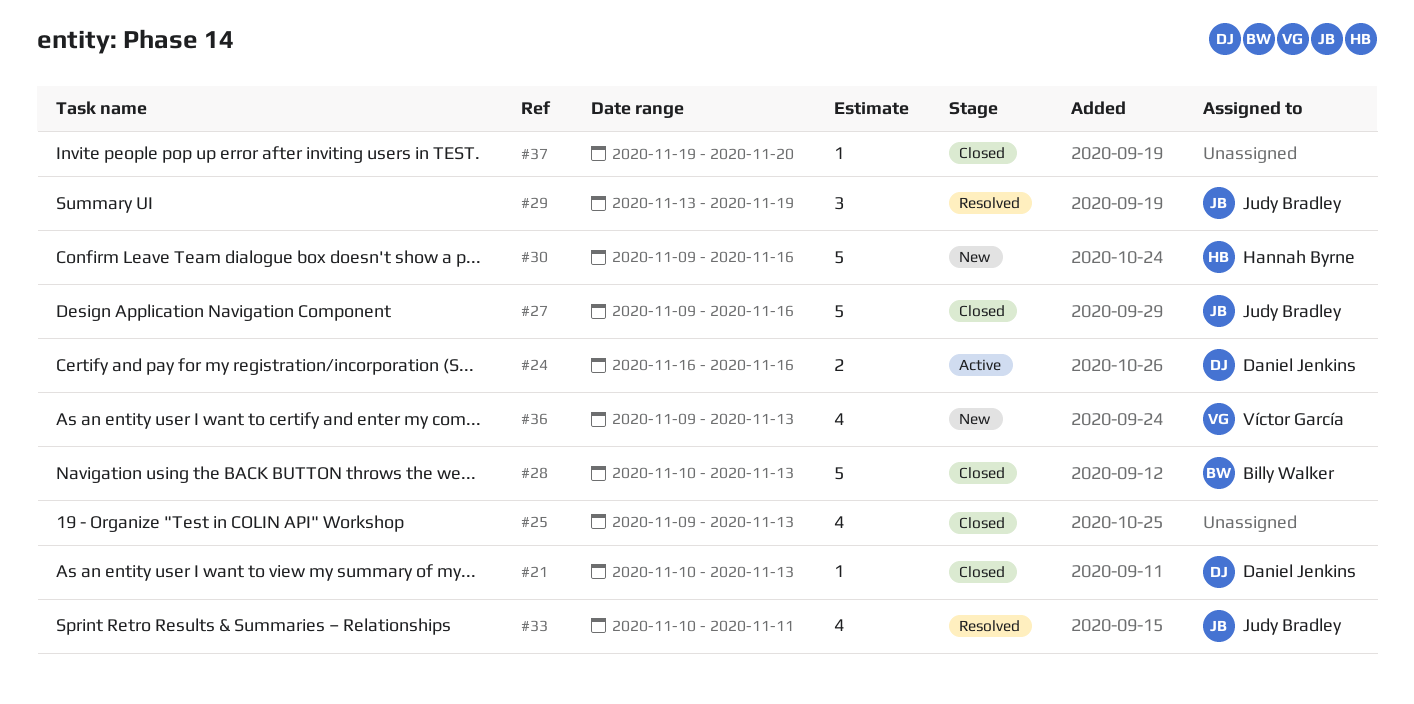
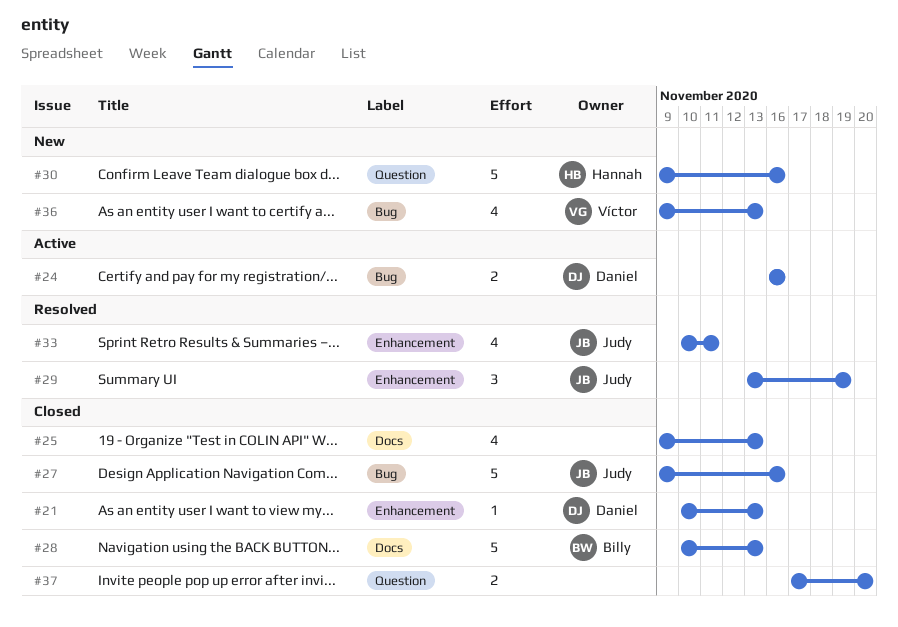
#37, estimate: 1 -> 2
#37, start: Nov 19 -> Nov 17

